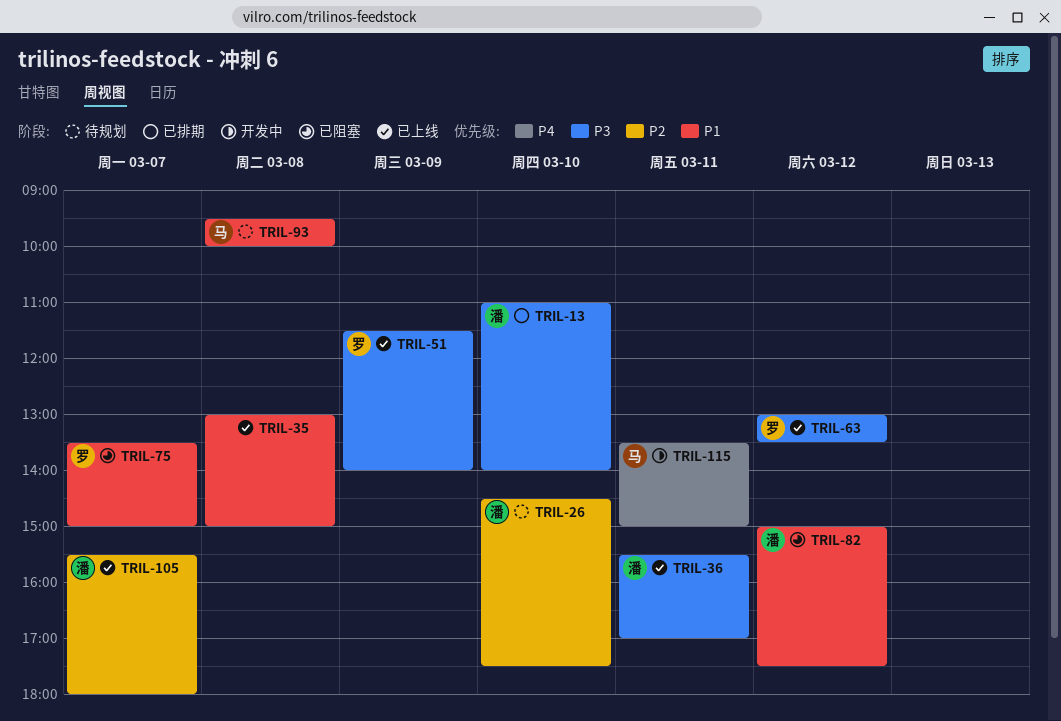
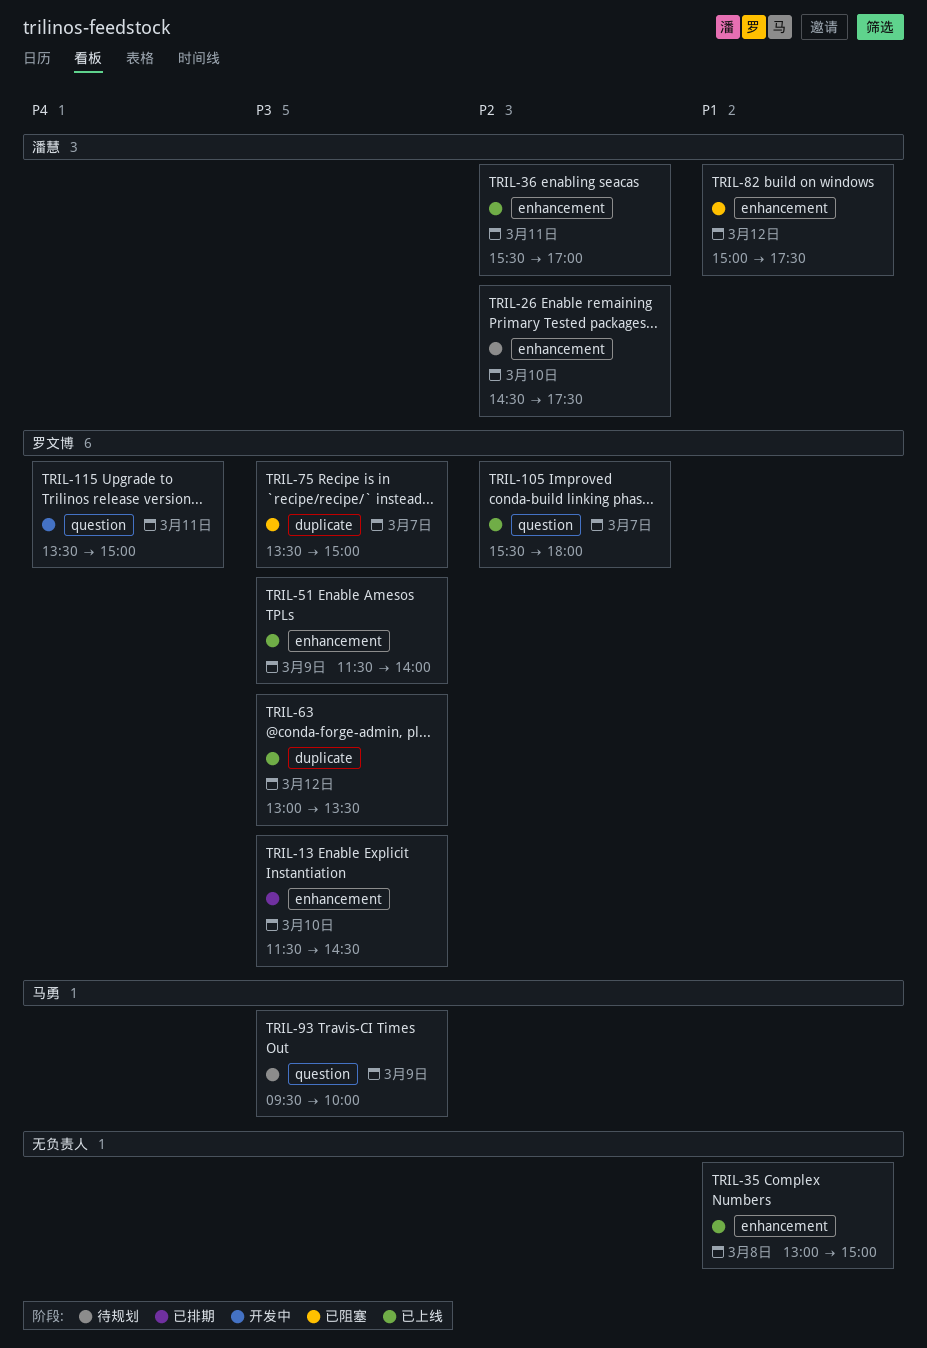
TRIL-13, owner: 潘慧 -> 罗文博
TRIL-13, begins: 11:00 -> 11:30
TRIL-13, ends: 14:00 -> 14:30
TRIL-36, priority: P3 -> P2
TRIL-75, priority: P1 -> P3
TRIL-93, priority: P1 -> P3
TRIL-93, day: Mar 8 -> Mar 9
TRIL-105, owner: 潘慧 -> 罗文博
TRIL-115, owner: 马勇 -> 罗文博

